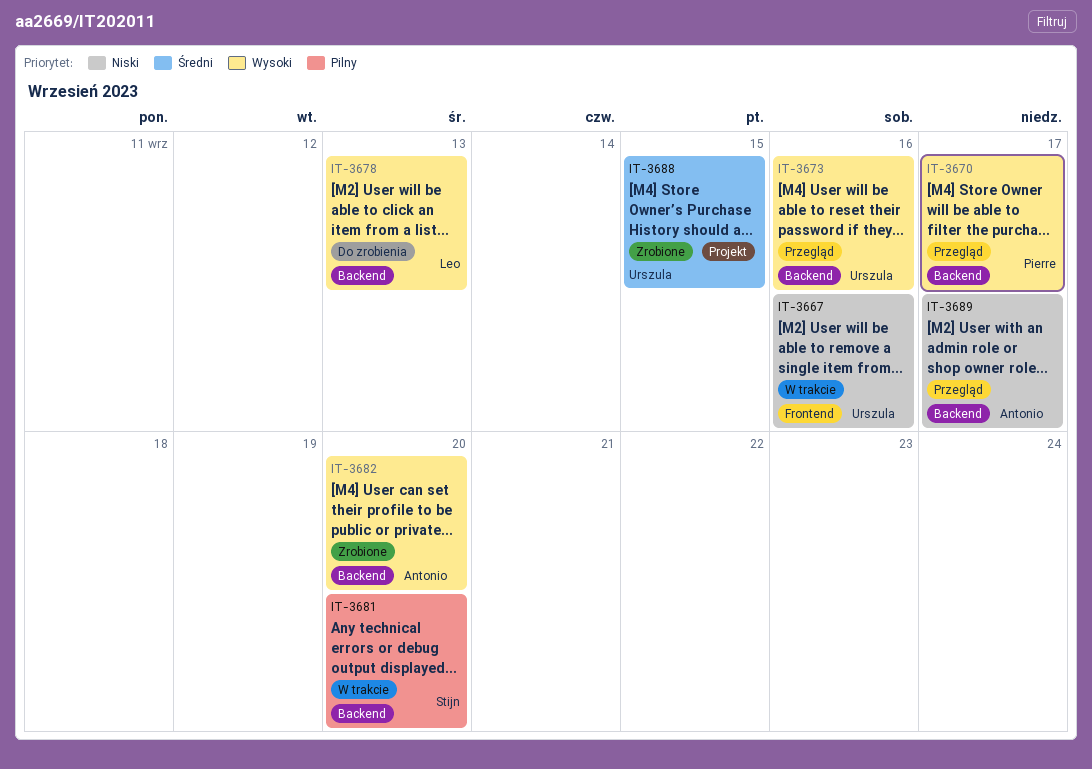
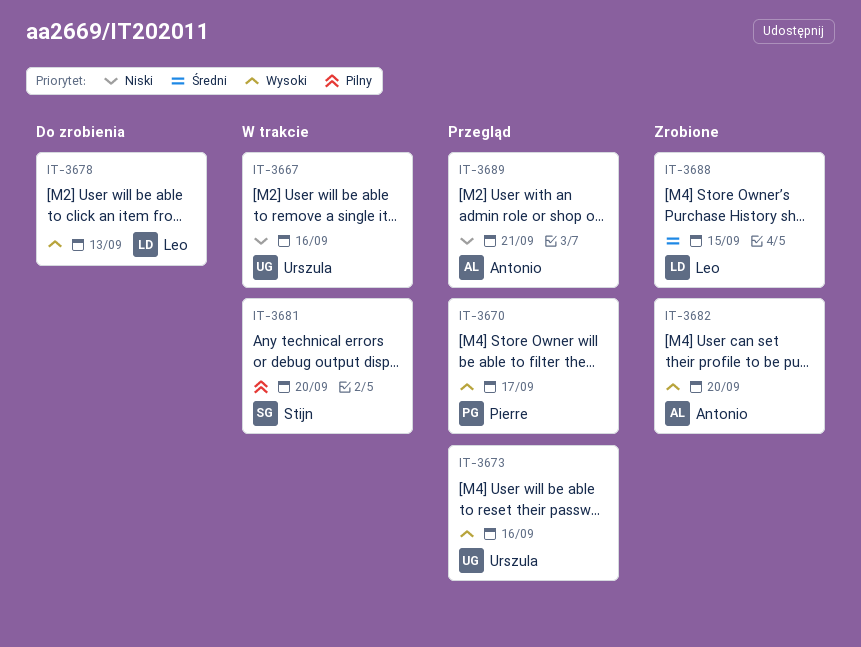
IT-3688, owner: Urszula -> Leo
IT-3689, due: Sep 17 -> Sep 21

